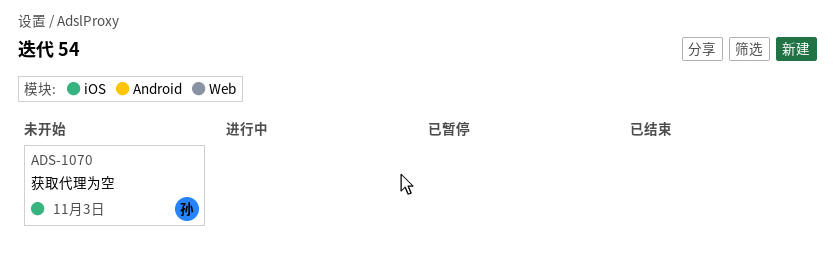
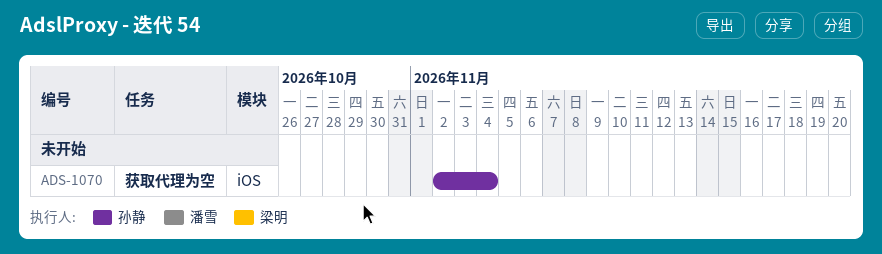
ADS-1070, due: Nov 3 -> Nov 4

